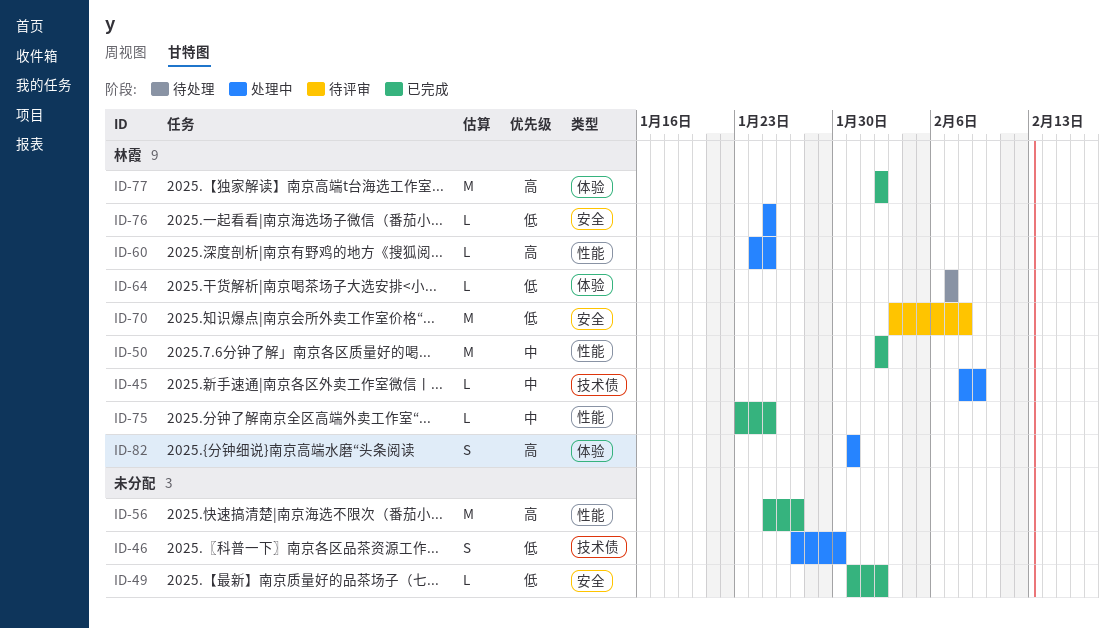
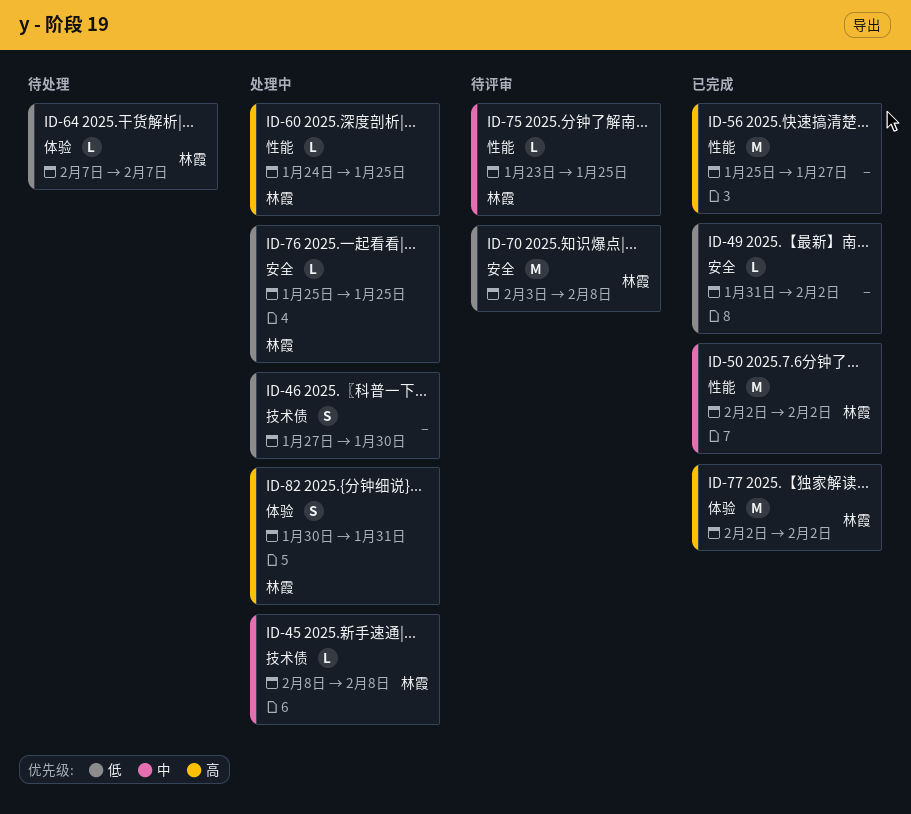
ID-45, due: Feb 9 -> Feb 8
ID-75, status: 已完成 -> 待评审
ID-82, start: Jan 31 -> Jan 30

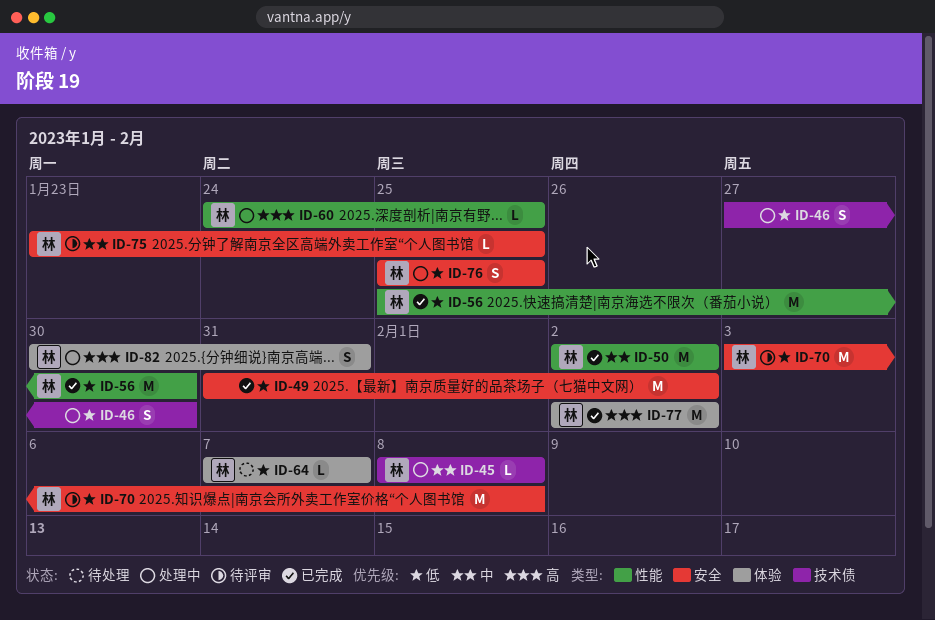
ID-49, estimate: L -> M
ID-56, owner: none -> 林霞
ID-56, priority: 高 -> 低
ID-56, due: Jan 27 -> Jan 30
ID-75, label: 性能 -> 安全
ID-76, estimate: L -> S

